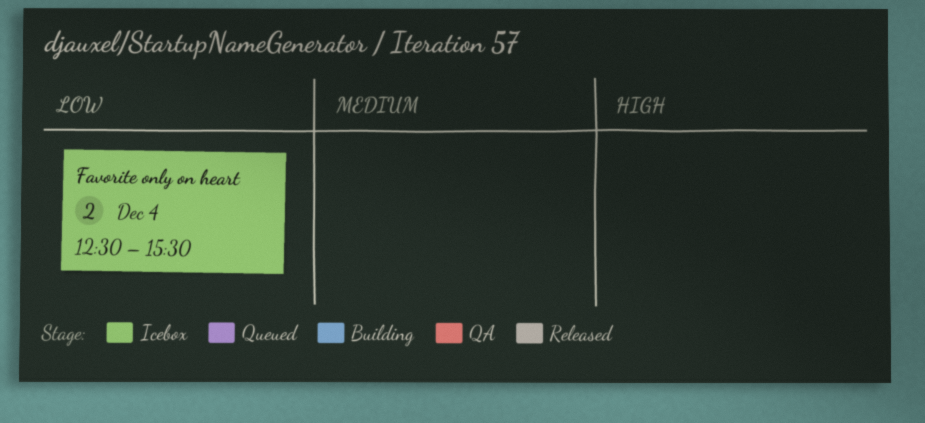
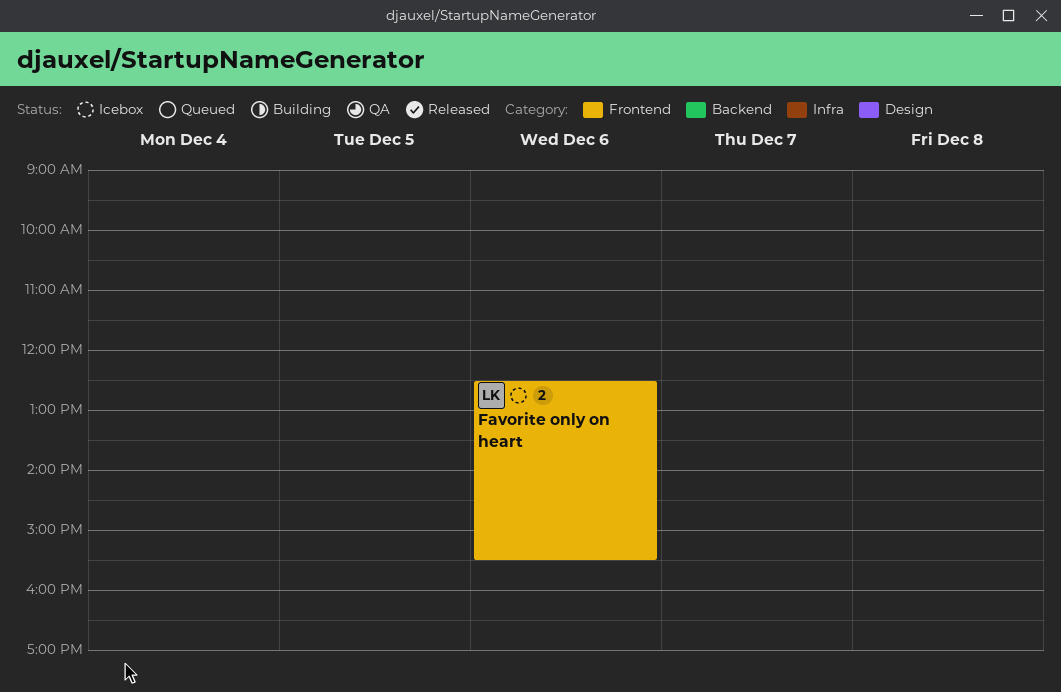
Favorite only on heart, day: Dec 4 -> Dec 6

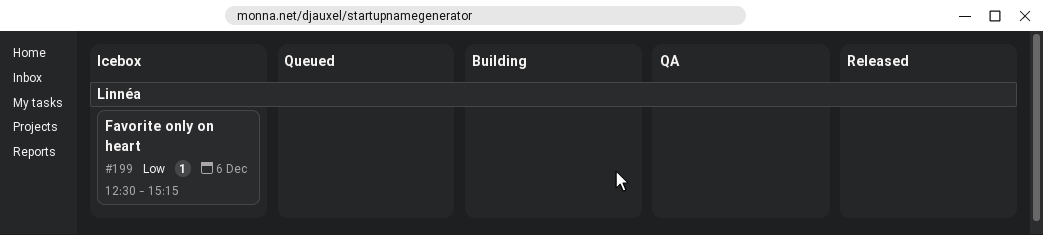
Favorite only on heart, estimate: 2 -> 1
Favorite only on heart, ends: 15:30 -> 15:15

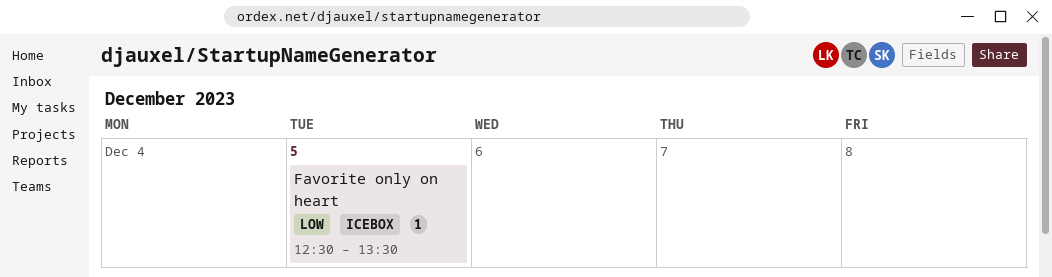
Favorite only on heart, day: Dec 6 -> Dec 5
Favorite only on heart, ends: 15:15 -> 13:30

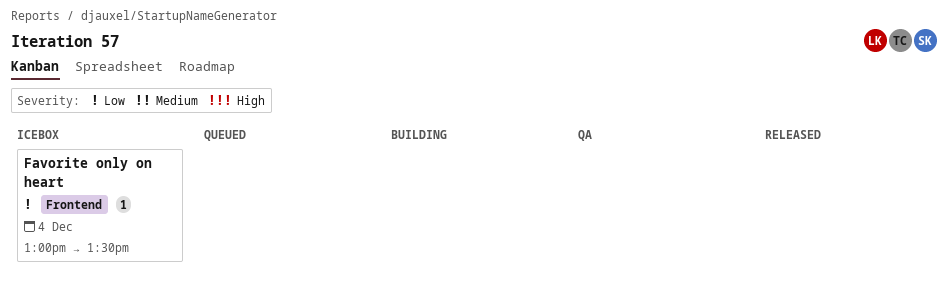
Favorite only on heart, day: Dec 5 -> Dec 4
Favorite only on heart, begins: 12:30 -> 13:00

